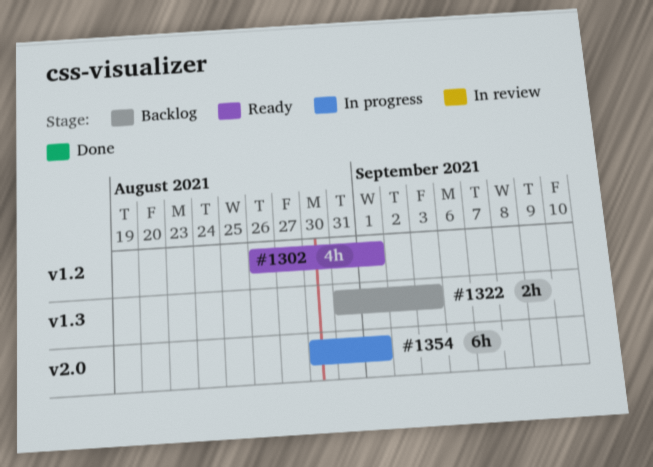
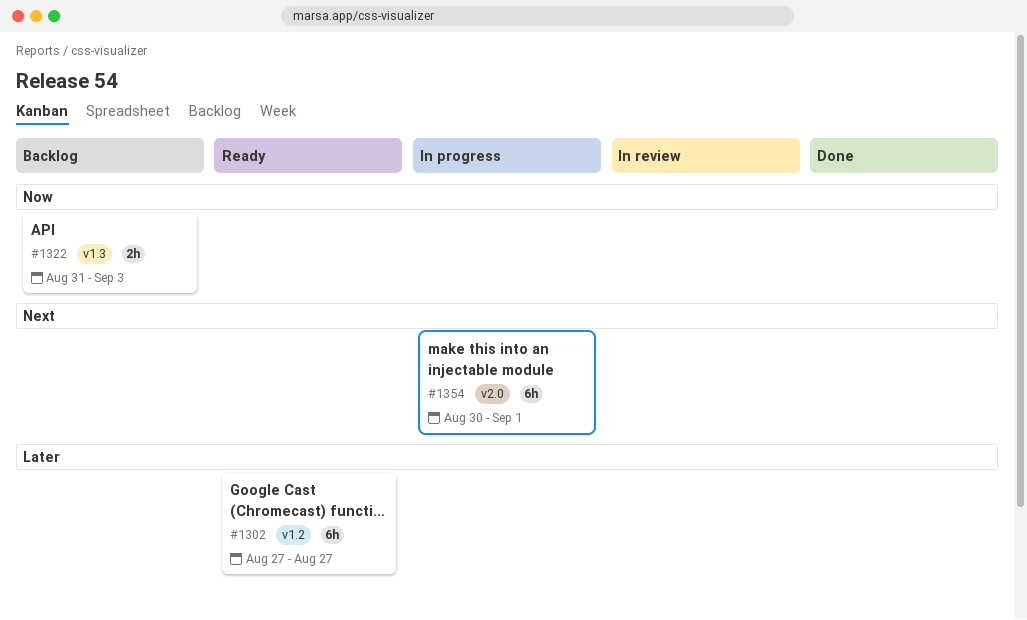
#1302, estimate: 4h -> 6h
#1302, start: Aug 26 -> Aug 27
#1302, due: Sep 1 -> Aug 27

